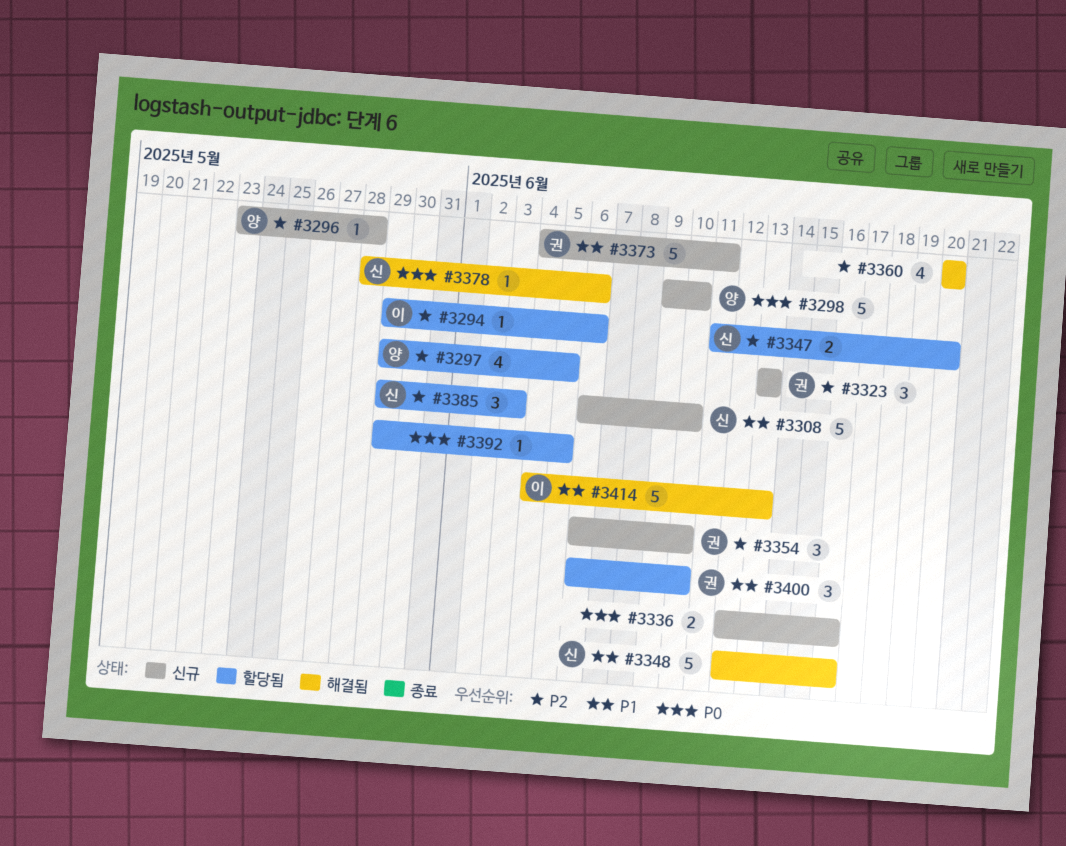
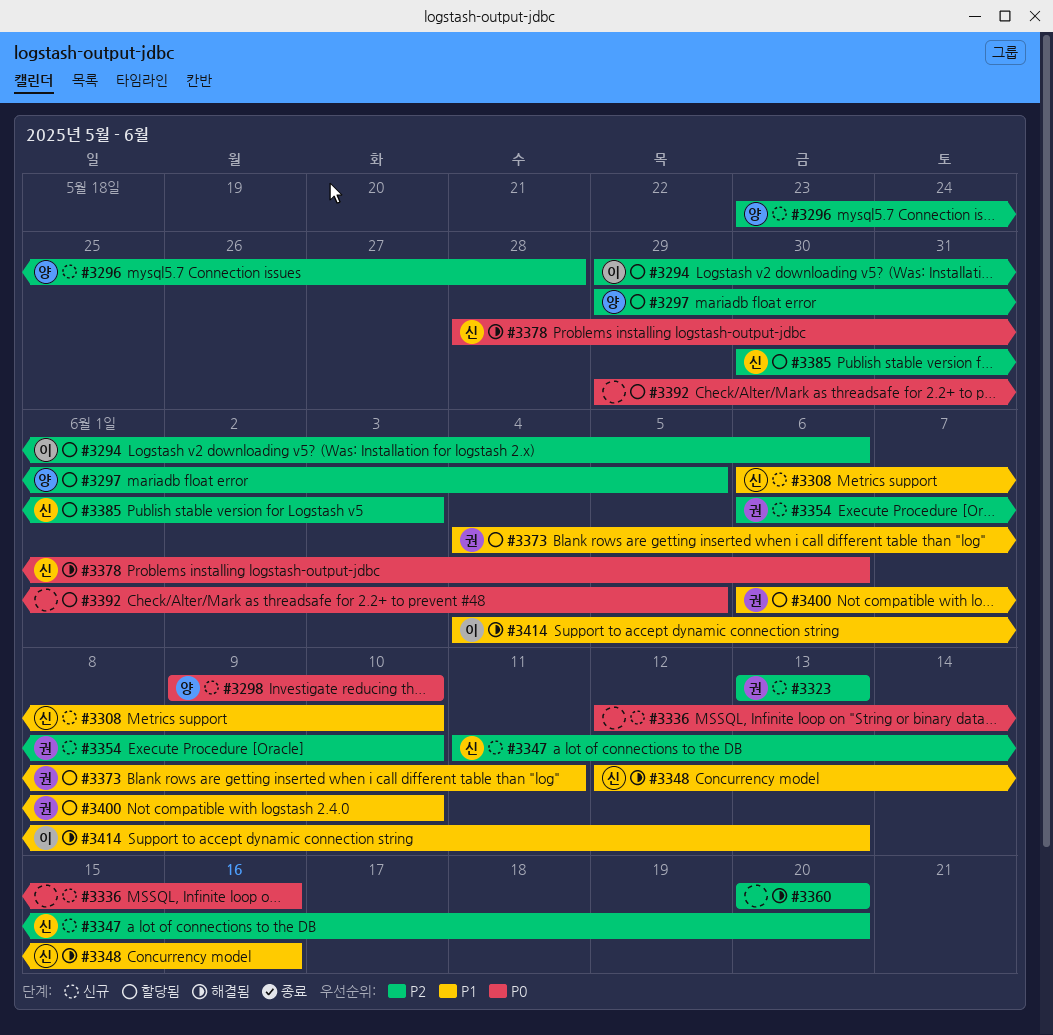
#3347, status: 할당됨 -> 신규
#3373, status: 신규 -> 할당됨
#3385, start: May 29 -> May 30

